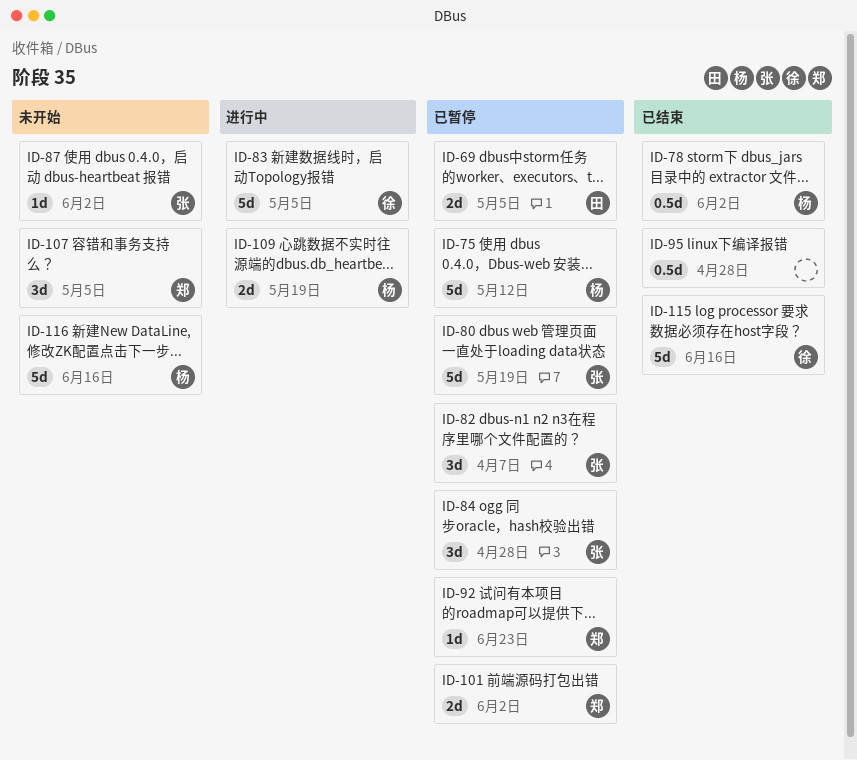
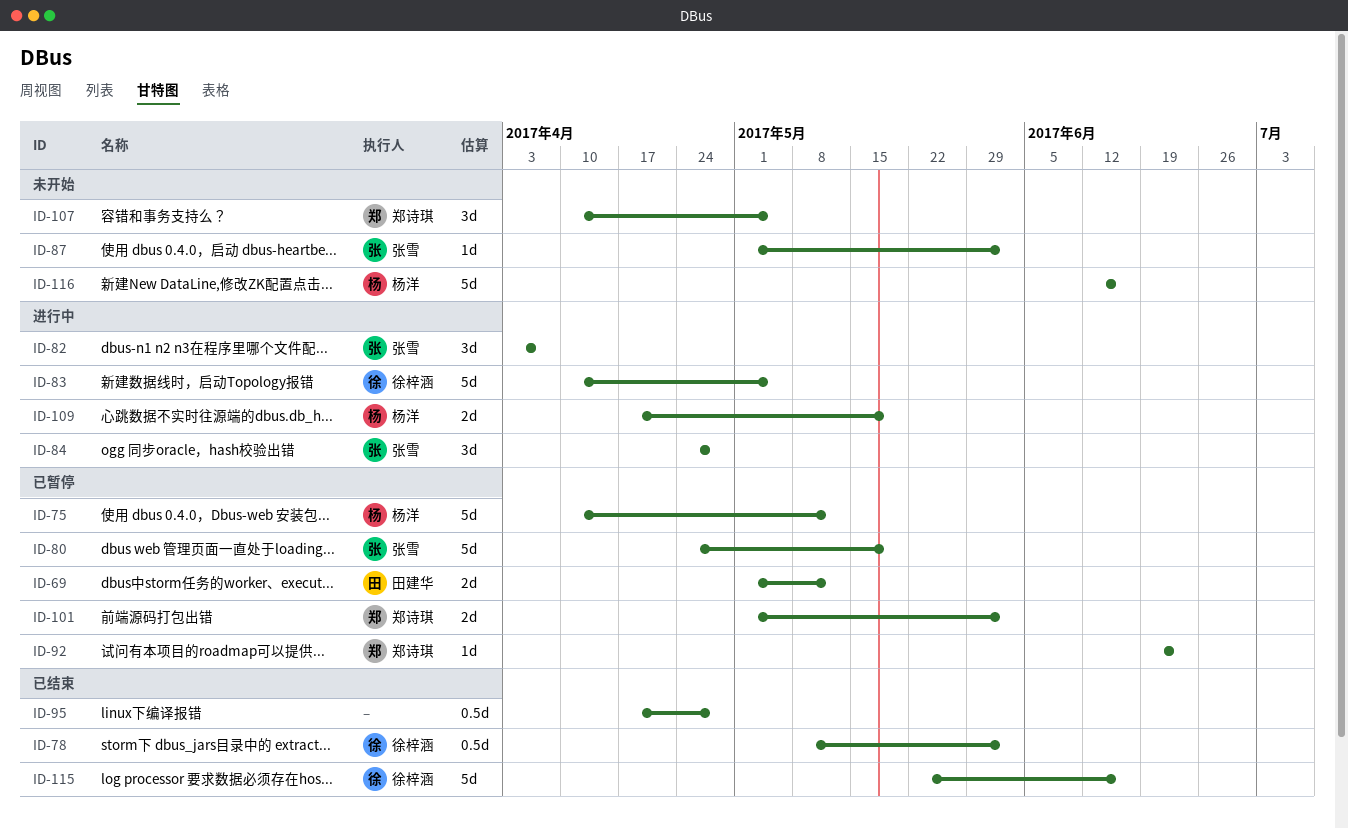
ID-69, due: May 5 -> May 12
ID-78, owner: 杨洋 -> 徐梓涵
ID-82, status: 已暂停 -> 进行中
ID-84, status: 已暂停 -> 进行中

